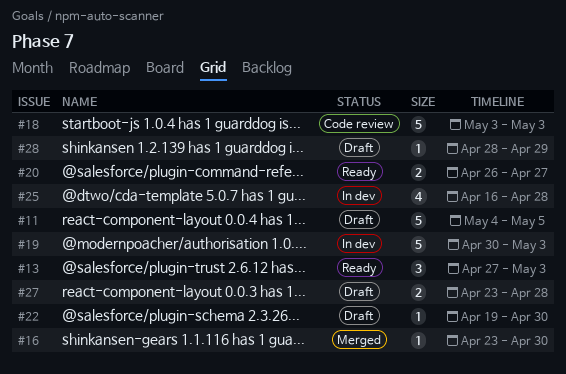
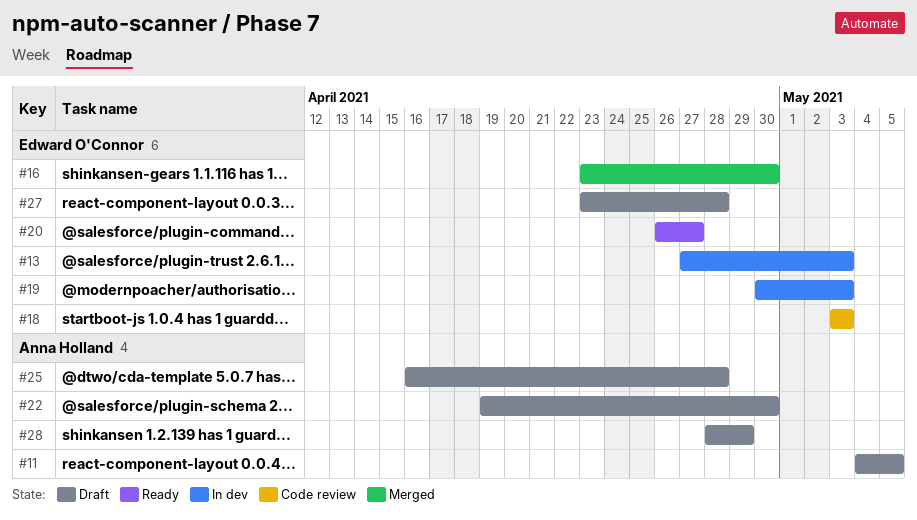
#13, status: Ready -> In dev
#25, status: In dev -> Draft

